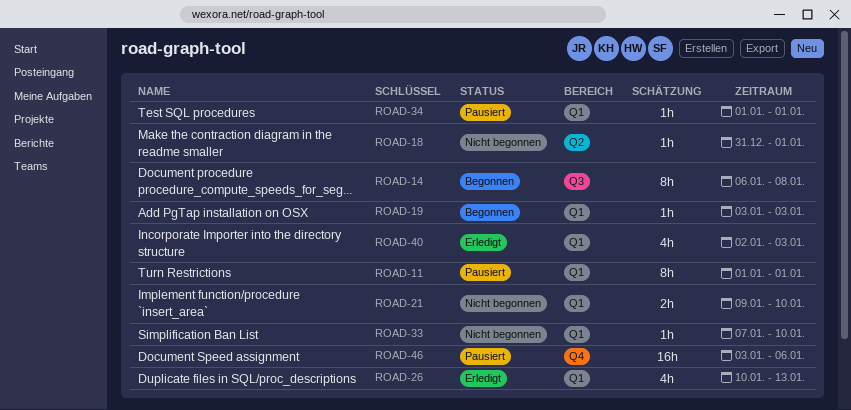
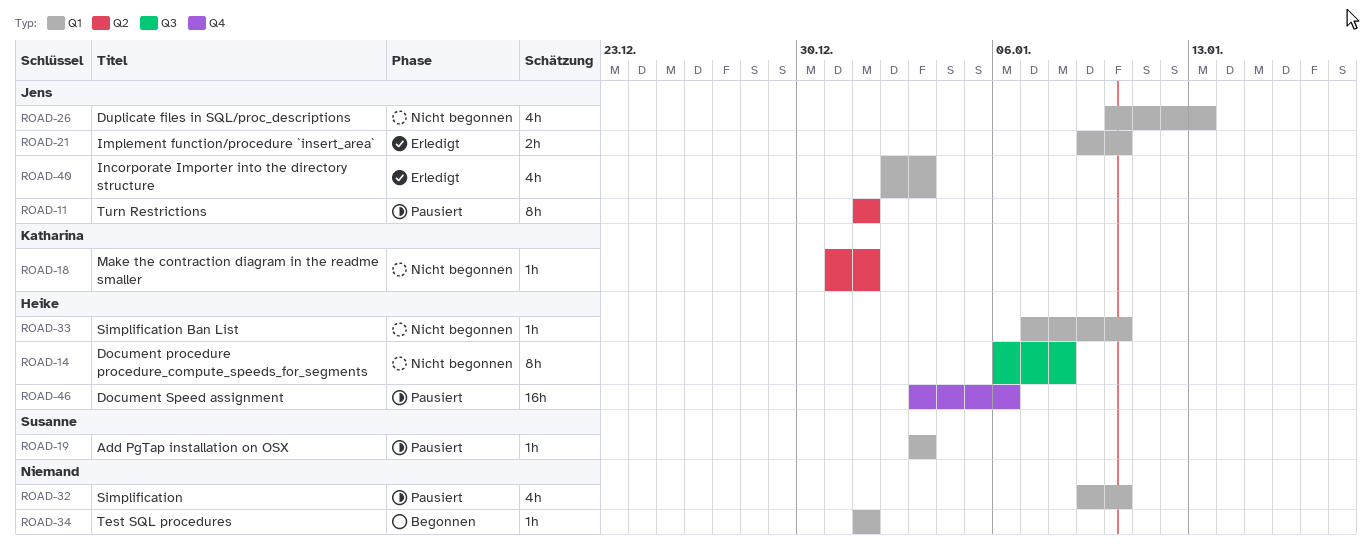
ROAD-11, label: Q1 -> Q2
ROAD-14, status: Begonnen -> Nicht begonnen
ROAD-19, status: Begonnen -> Pausiert
ROAD-21, status: Nicht begonnen -> Erledigt
ROAD-26, status: Erledigt -> Nicht begonnen
ROAD-32: none -> present
ROAD-34, status: Pausiert -> Begonnen

